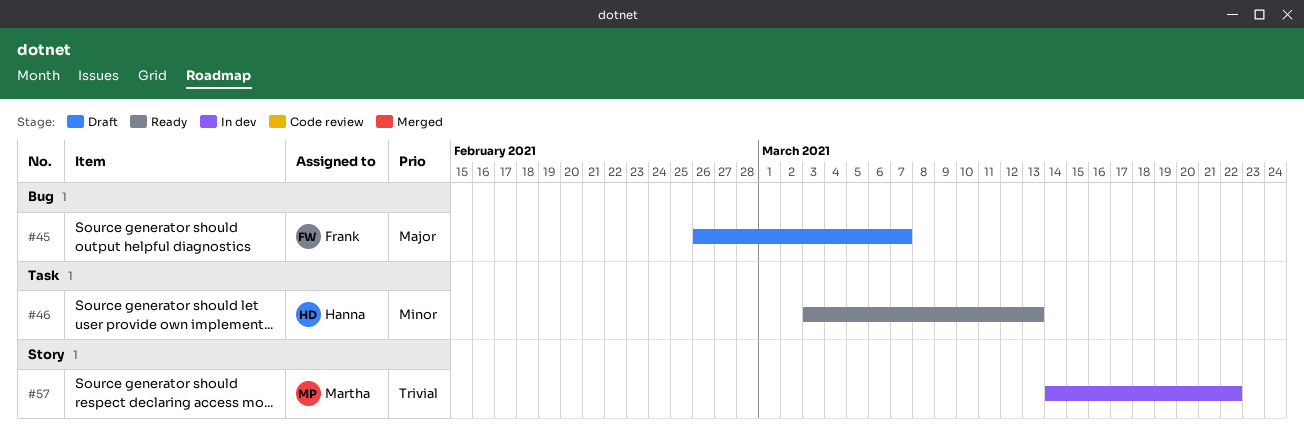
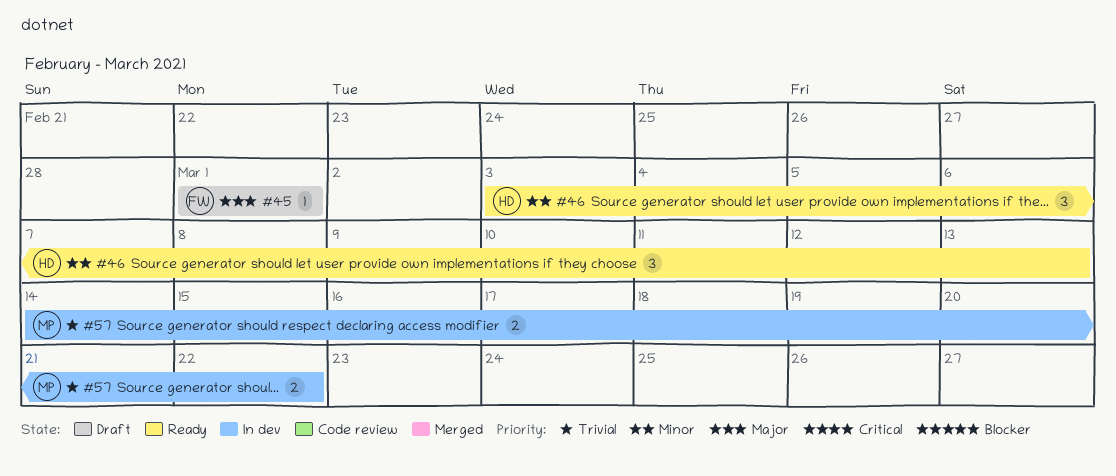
#45, start: Feb 26 -> Mar 1
#45, due: Mar 7 -> Mar 1

